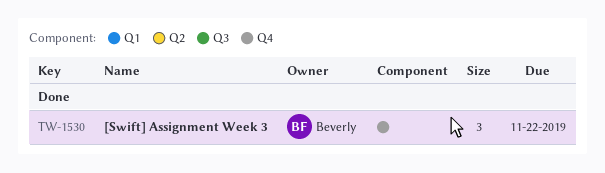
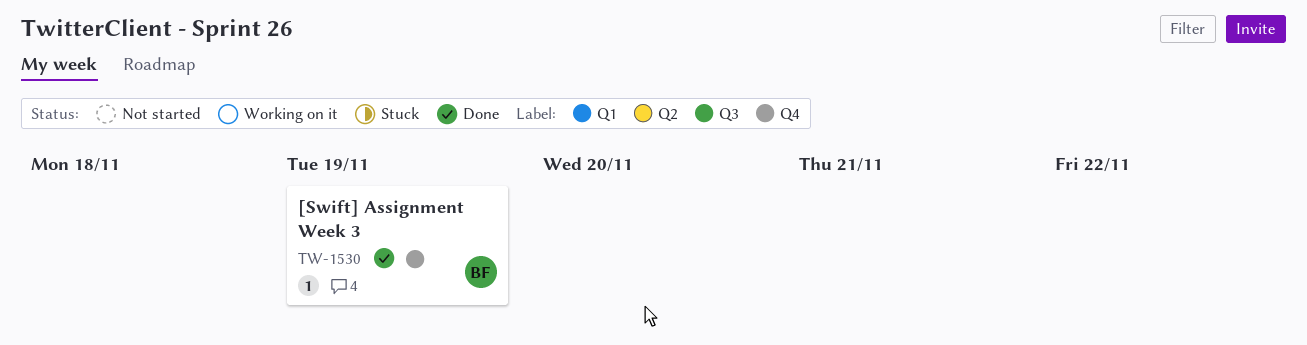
TW-1530, estimate: 3 -> 1
TW-1530, due: Nov 22 -> Nov 19

